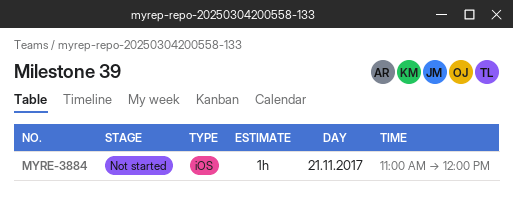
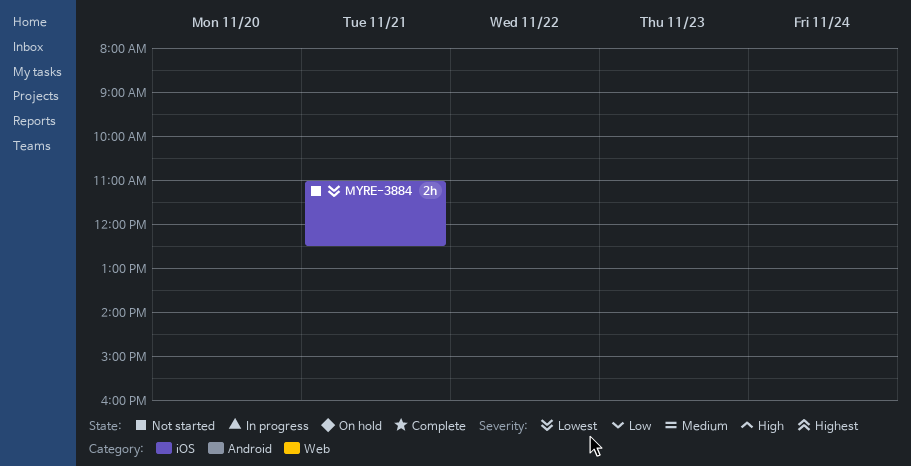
MYRE-3884, estimate: 1h -> 2h
MYRE-3884, ends: 12:00 -> 12:30

